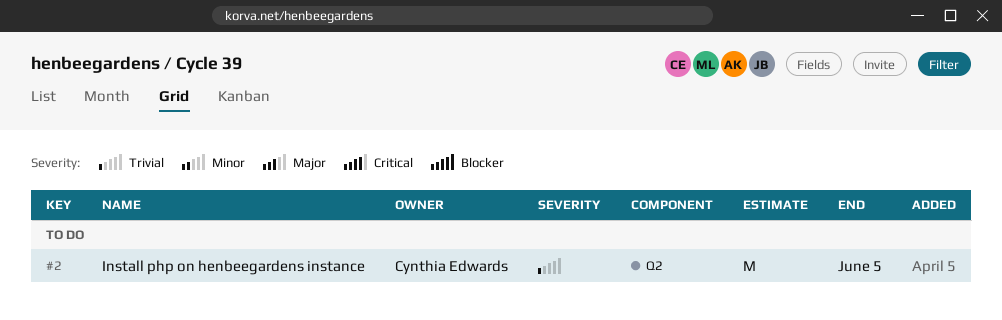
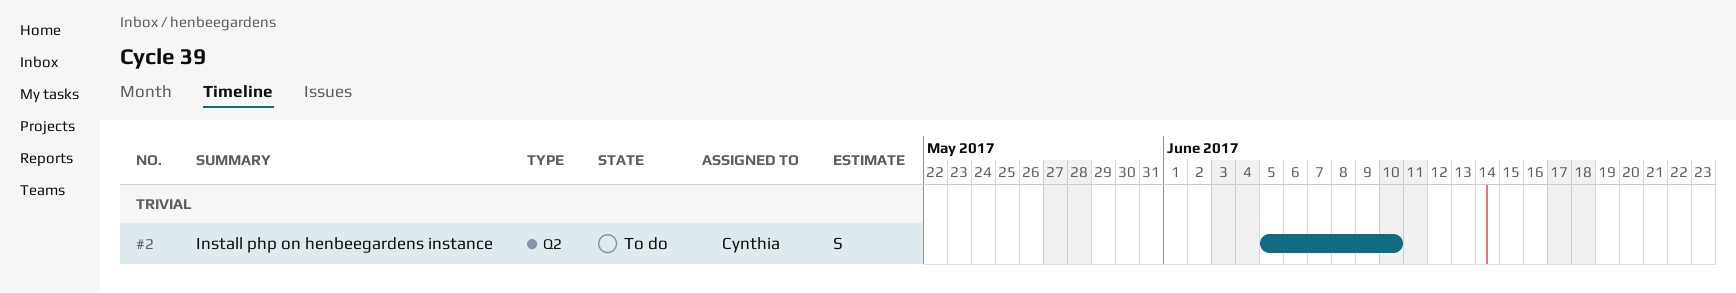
#2, estimate: M -> S
#2, due: Jun 5 -> Jun 10

